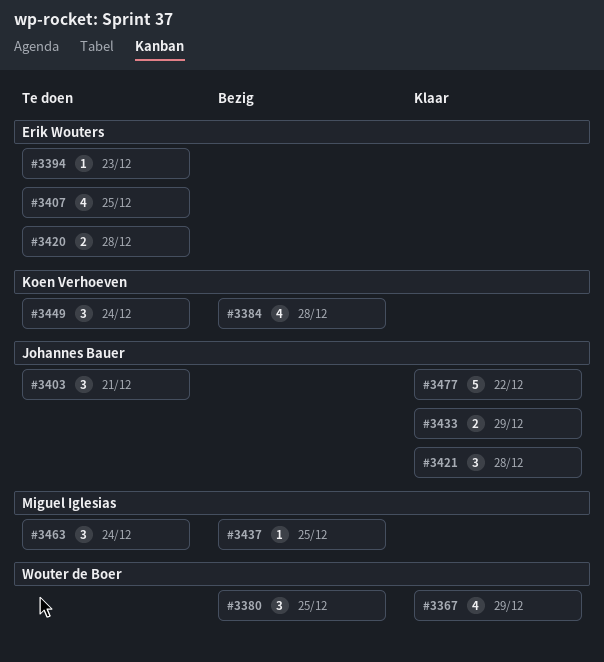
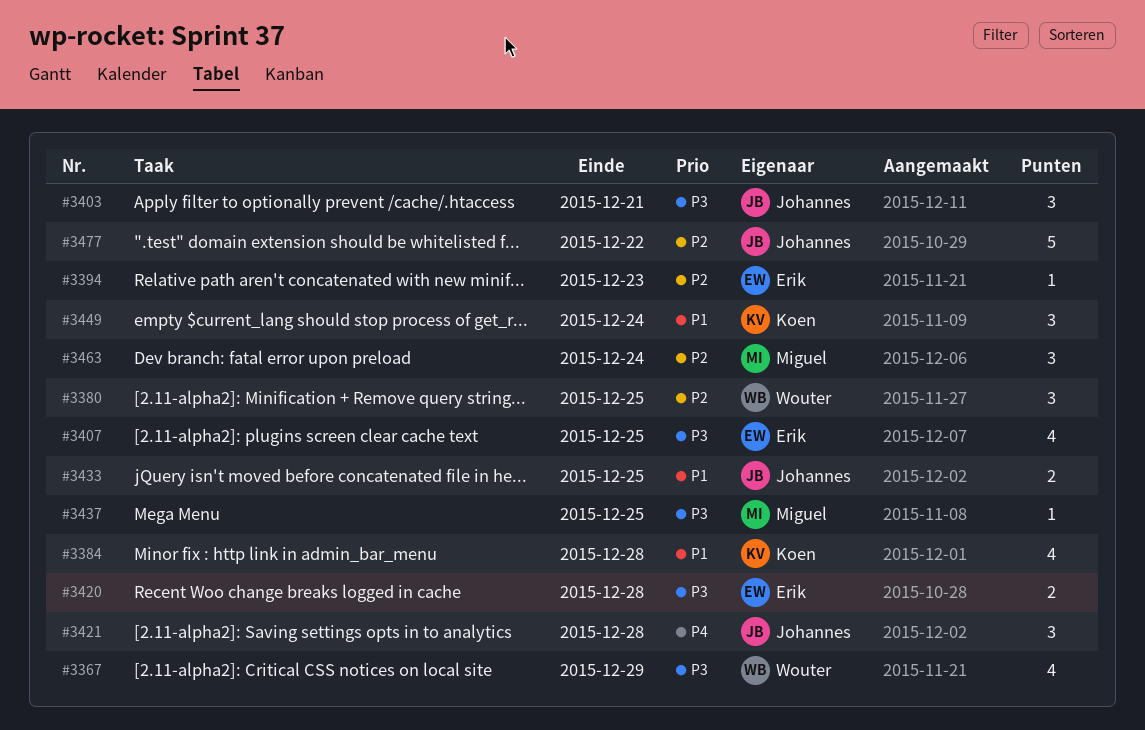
#3433, due: Dec 29 -> Dec 25

